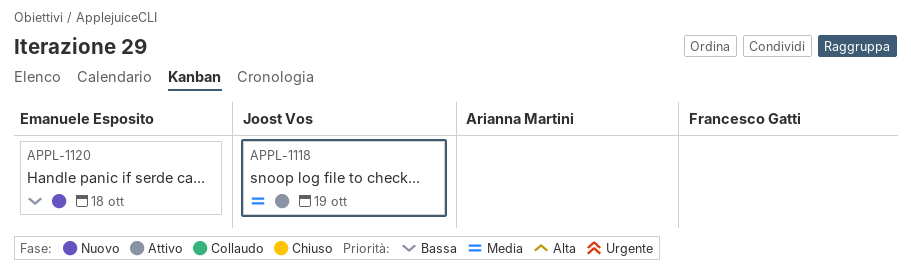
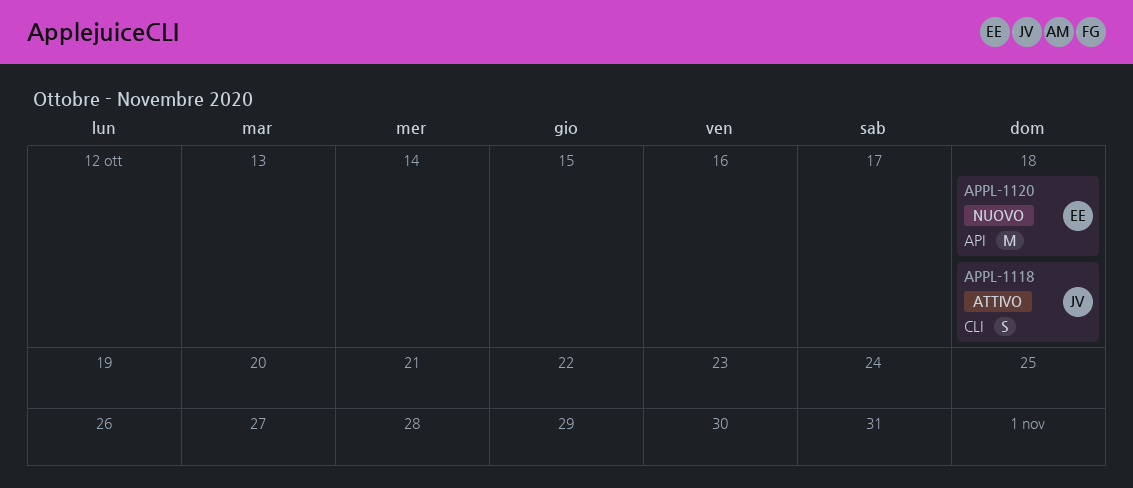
APPL-1118, due: Oct 19 -> Oct 18

